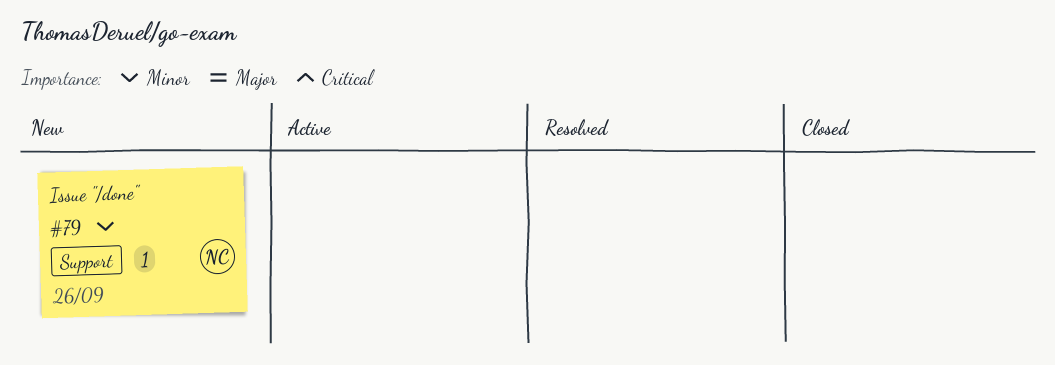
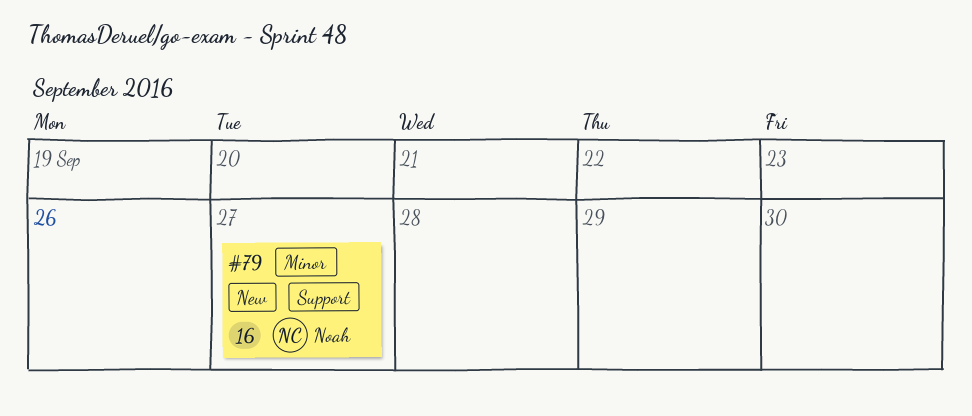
#79, estimate: 1 -> 16
#79, due: Sep 26 -> Sep 27

